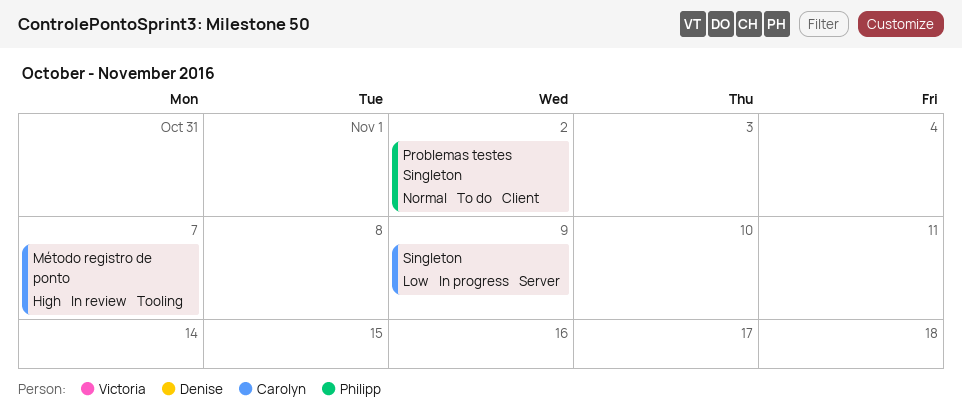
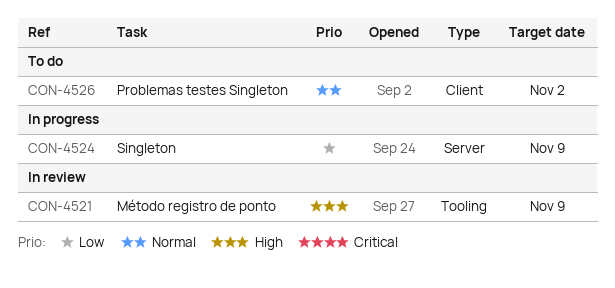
Método registro de ponto, due: Nov 7 -> Nov 9

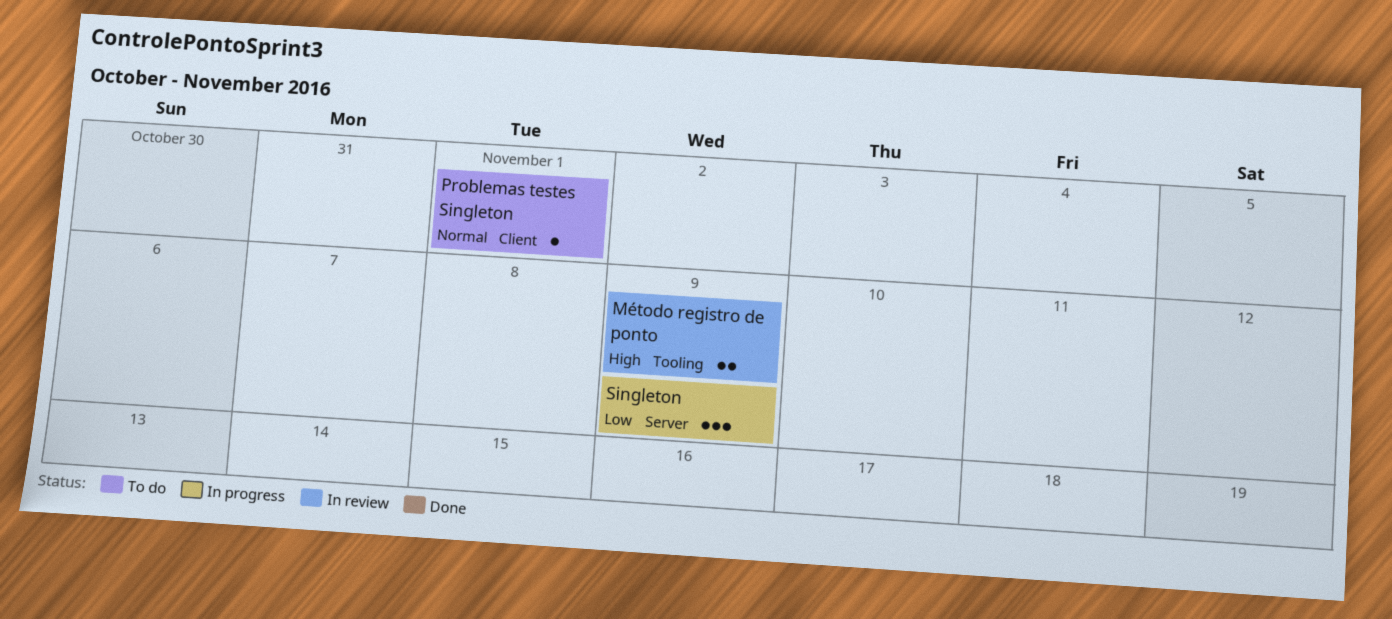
Problemas testes Singleton, due: Nov 2 -> Nov 1

